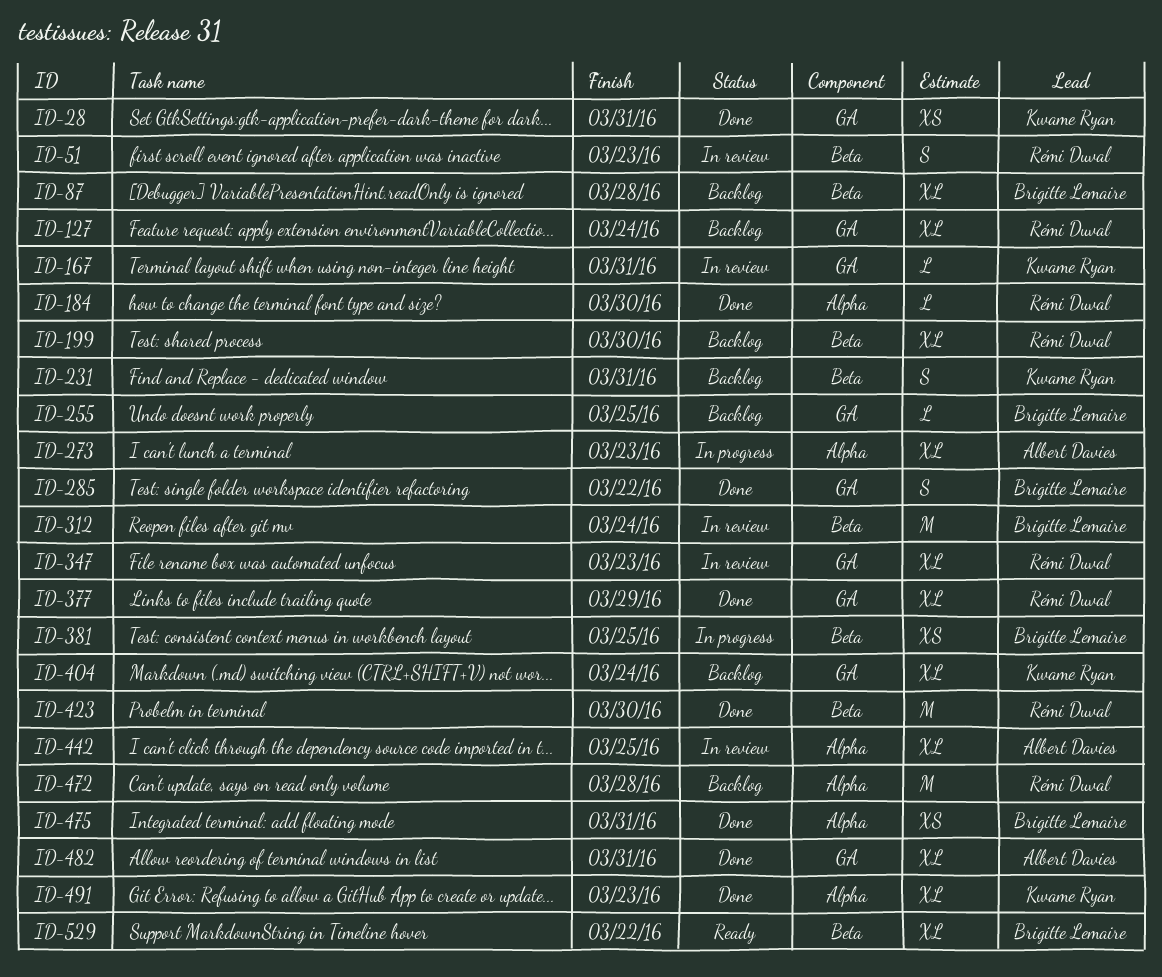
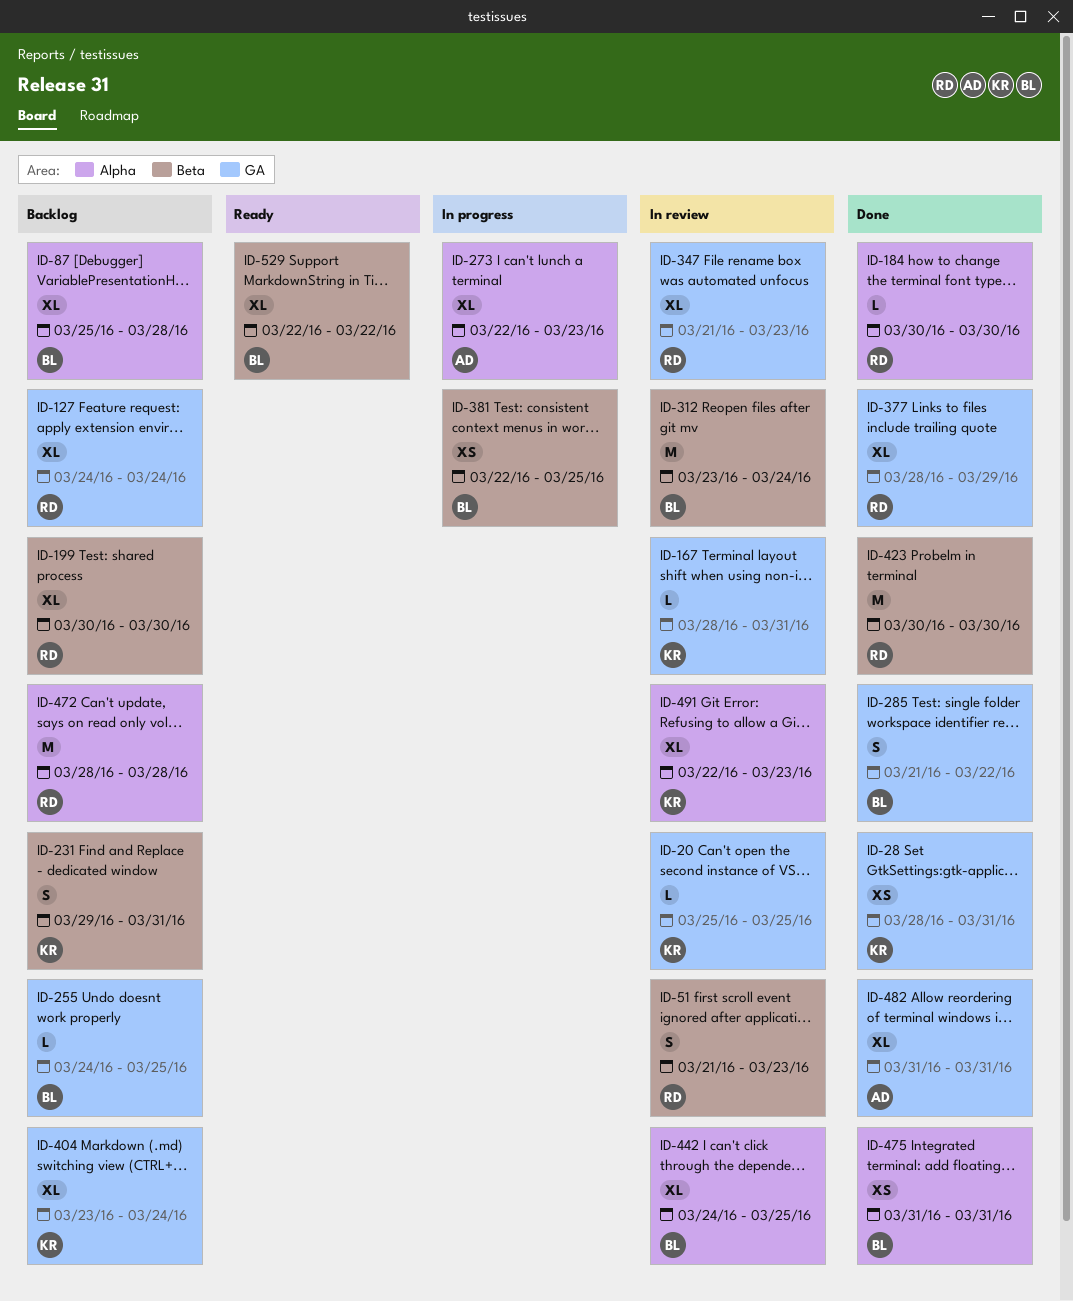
ID-20: none -> present
ID-87, label: Beta -> Alpha
ID-442, owner: Albert Davies -> Brigitte Lemaire
ID-491, status: Done -> In review

